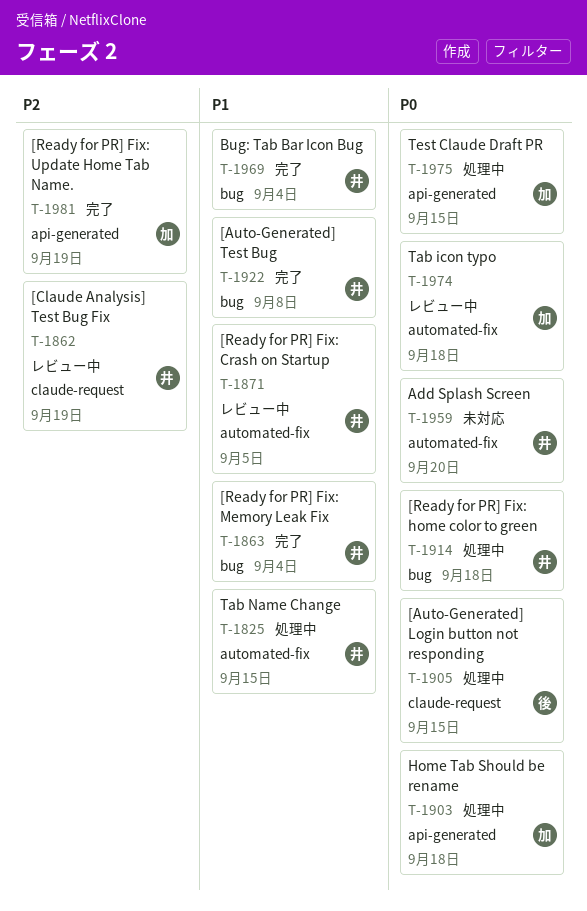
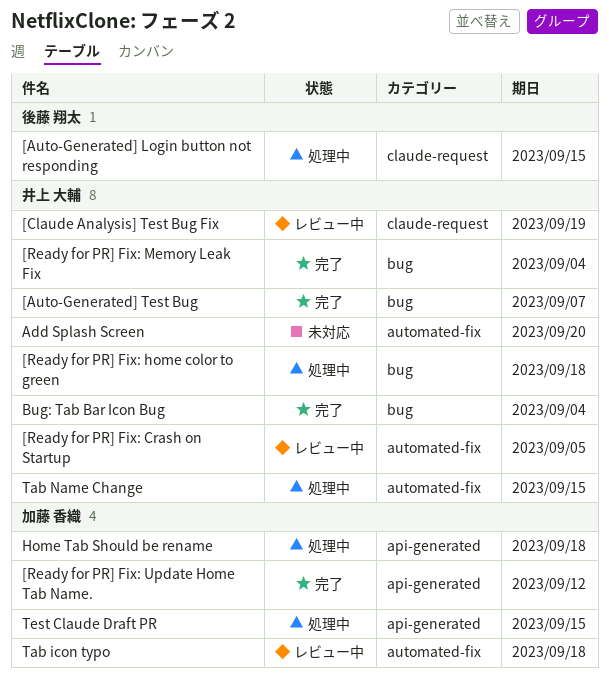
[Auto-Generated] Test Bug, due: Sep 8 -> Sep 7
[Ready for PR] Fix: Update Home Tab Name., due: Sep 19 -> Sep 12

